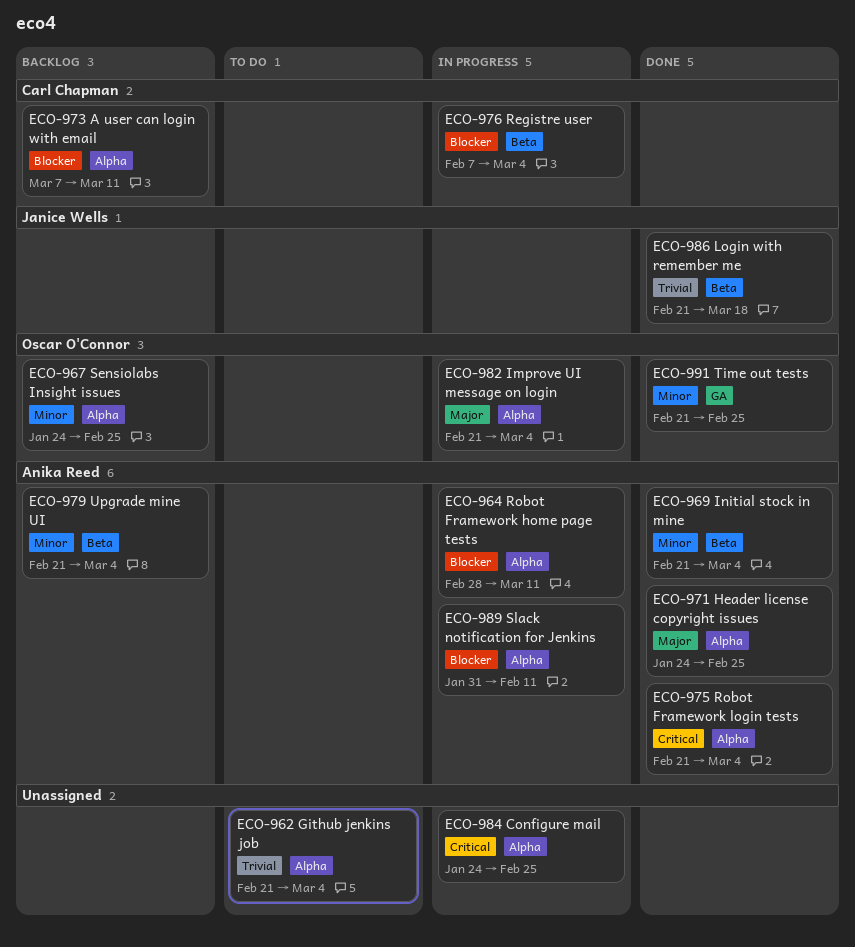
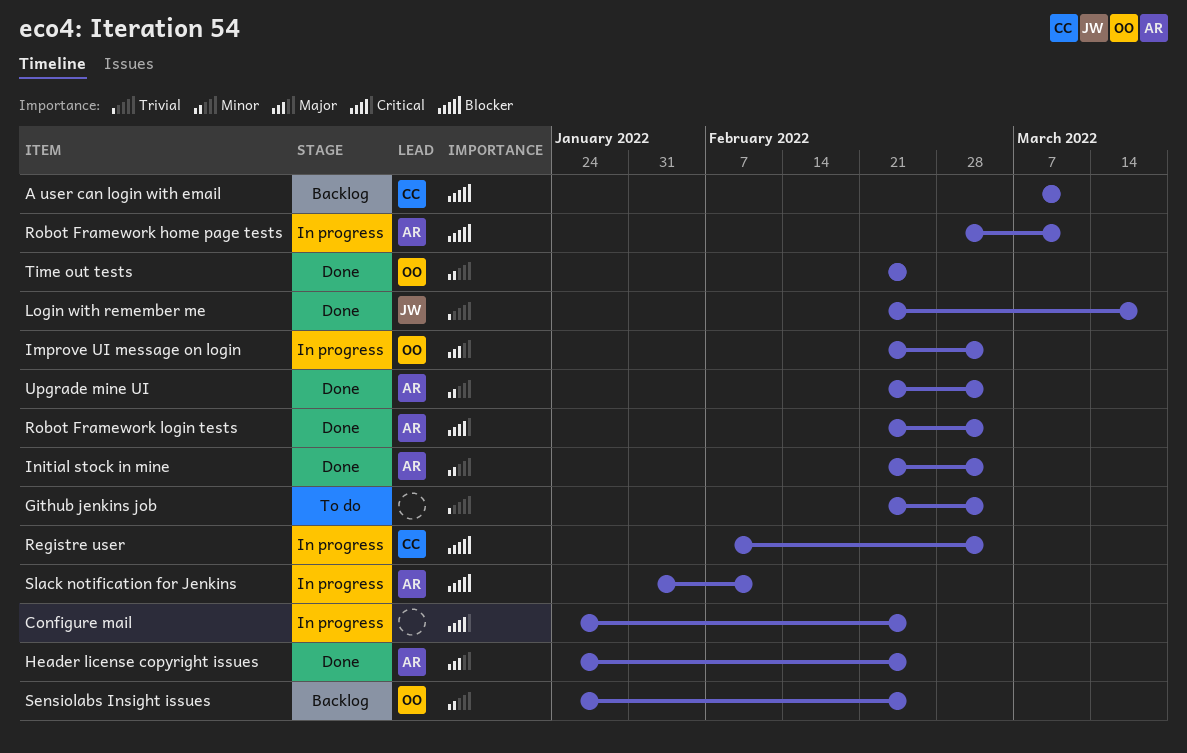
Upgrade mine UI, status: Backlog -> Done

